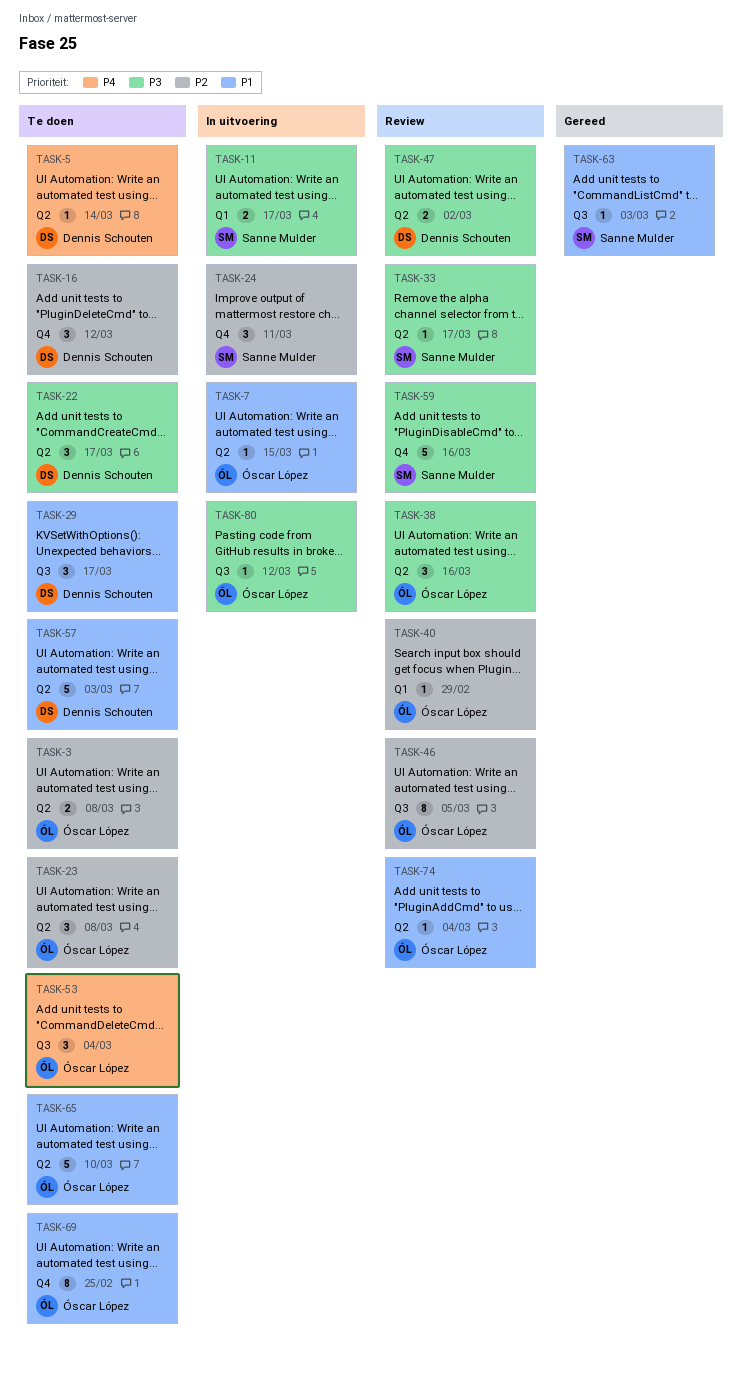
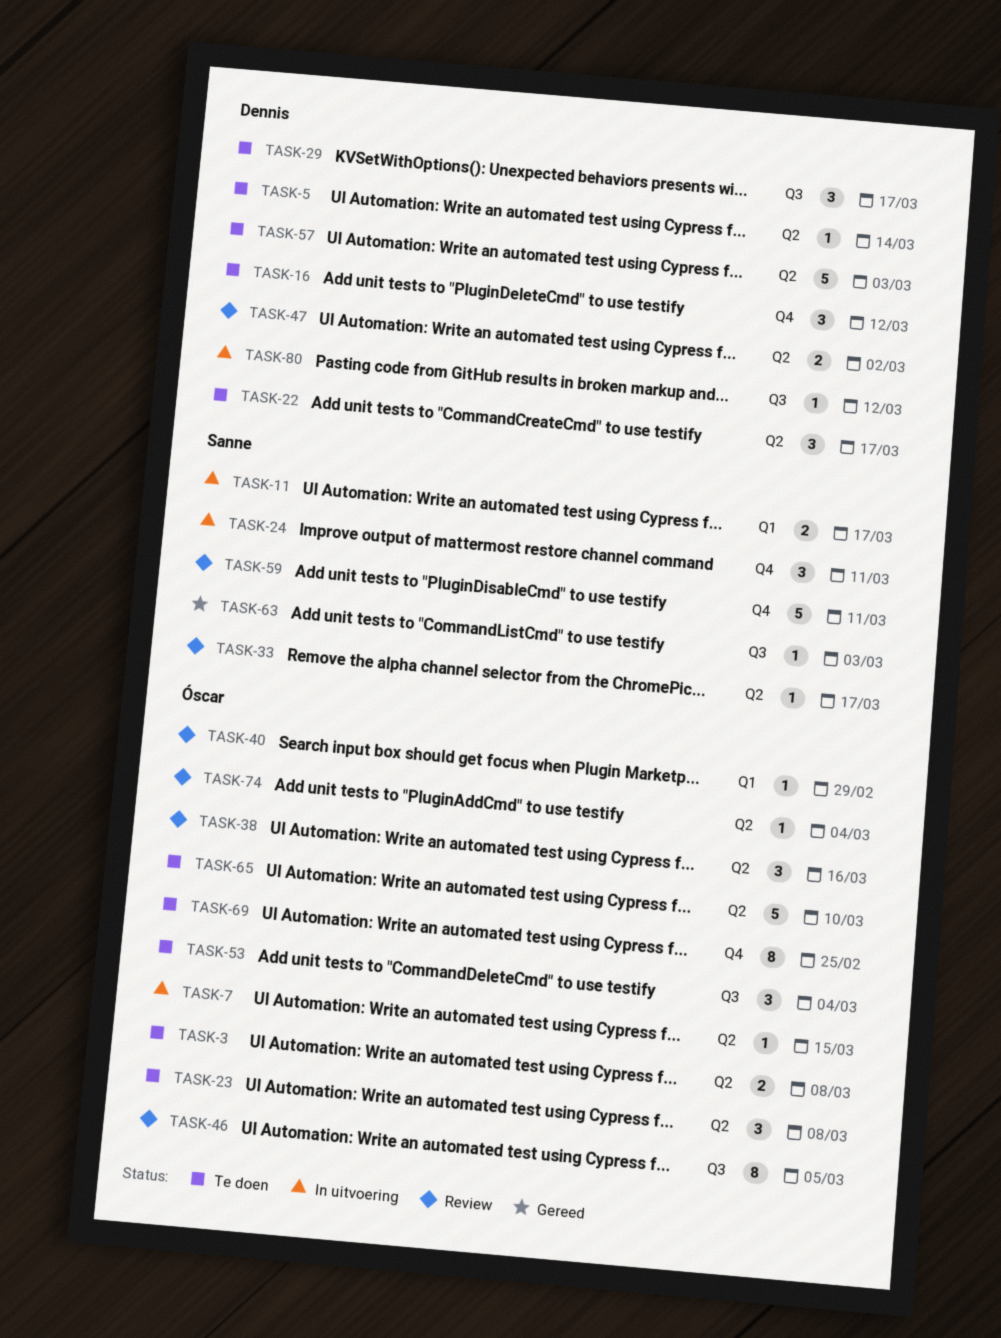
TASK-59, due: Mar 16 -> Mar 11
TASK-80, owner: Óscar López -> Dennis Schouten

